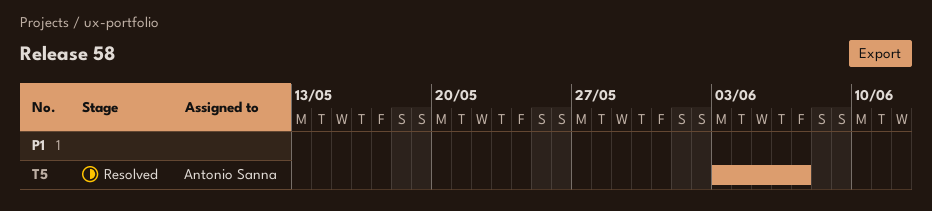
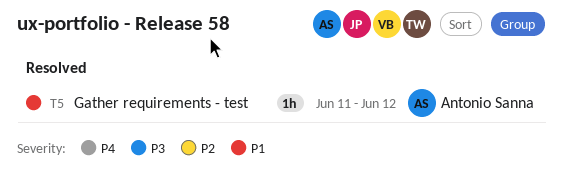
T5, start: Jun 3 -> Jun 11
T5, due: Jun 7 -> Jun 12

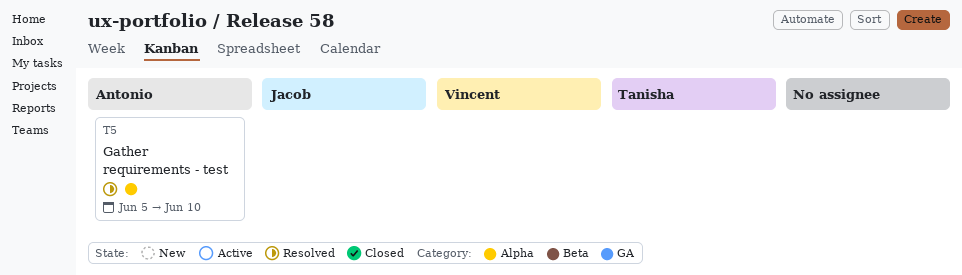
T5, start: Jun 11 -> Jun 5
T5, due: Jun 12 -> Jun 10

